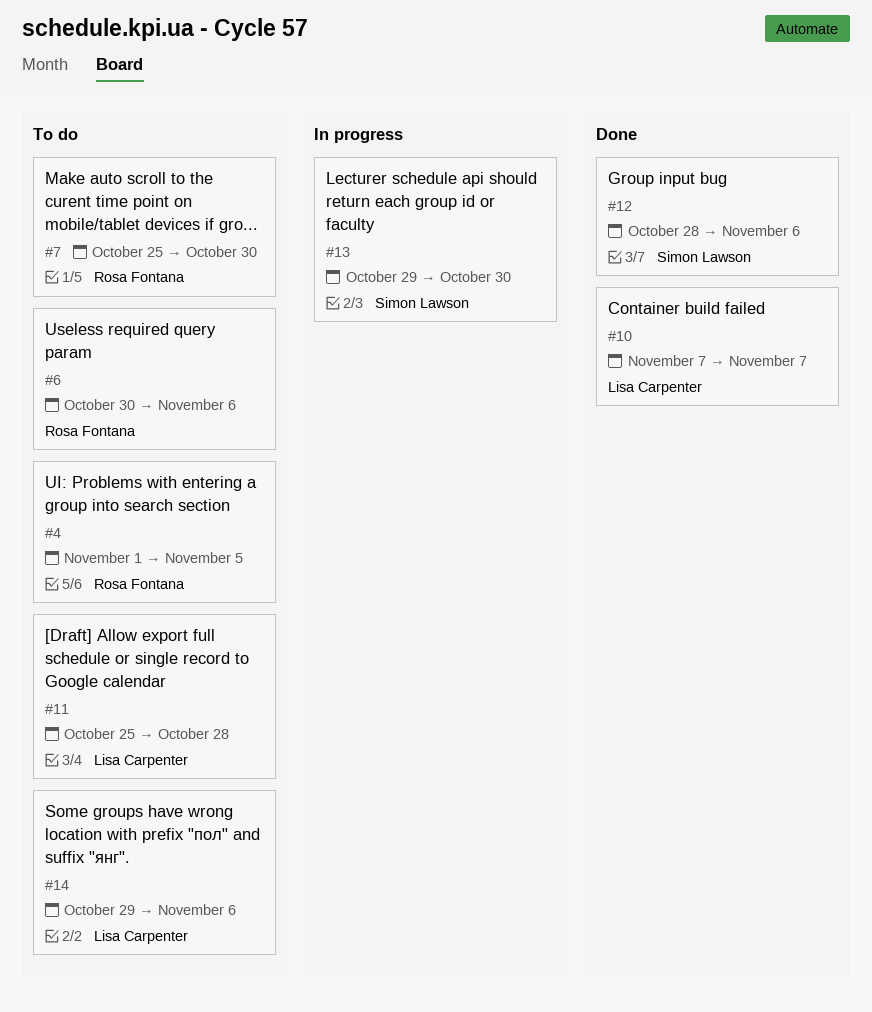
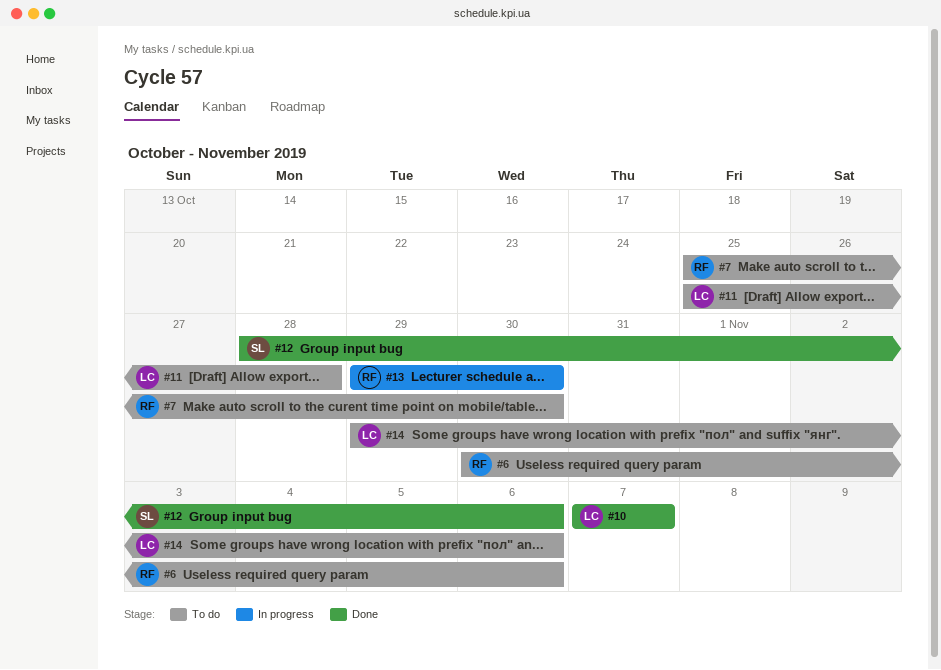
#4: present -> none
#13, owner: Simon Lawson -> Rosa Fontana

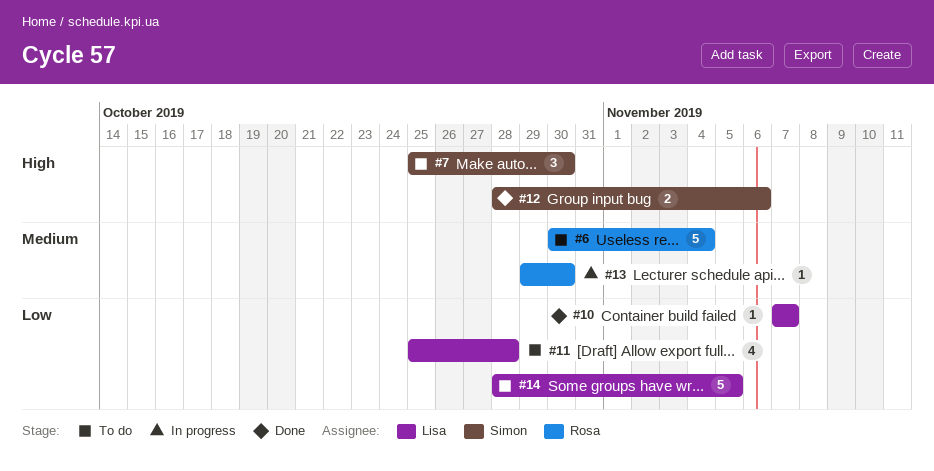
#6, due: Nov 6 -> Nov 4
#7, owner: Rosa -> Simon
#14, start: Oct 29 -> Oct 28
#14, due: Nov 6 -> Nov 5

